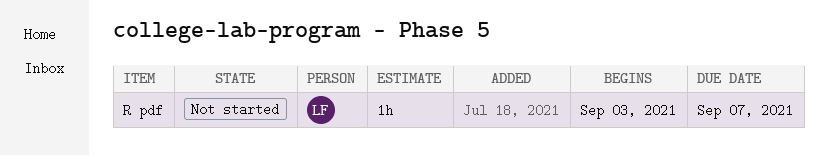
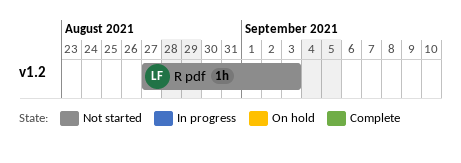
R pdf, start: Sep 3 -> Aug 27
R pdf, due: Sep 7 -> Sep 3

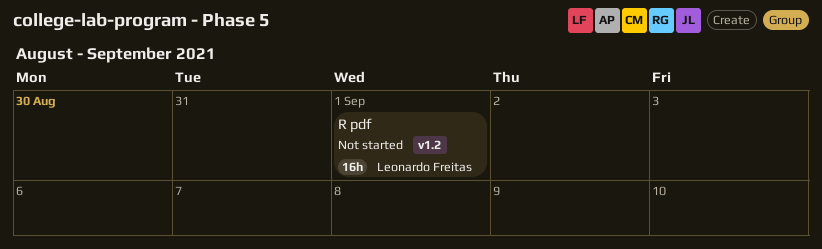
R pdf, estimate: 1h -> 16h
R pdf, due: Sep 3 -> Sep 1

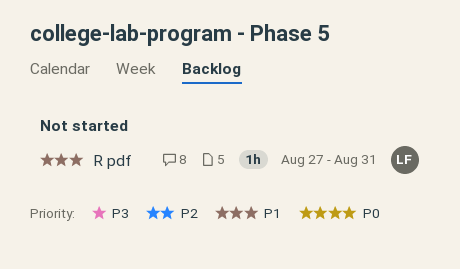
R pdf, estimate: 16h -> 1h
R pdf, due: Sep 1 -> Aug 31

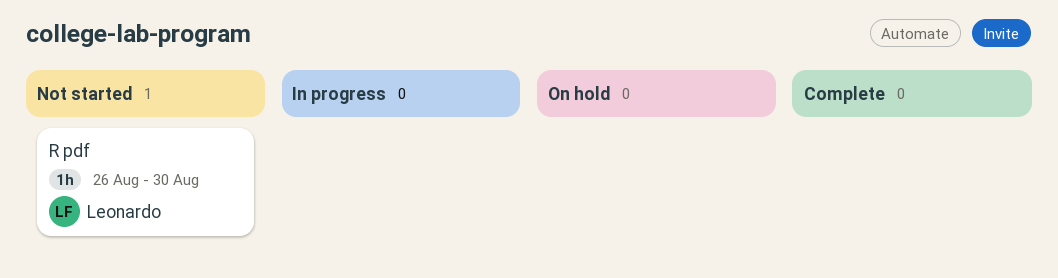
R pdf, start: Aug 27 -> Aug 26
R pdf, due: Aug 31 -> Aug 30

